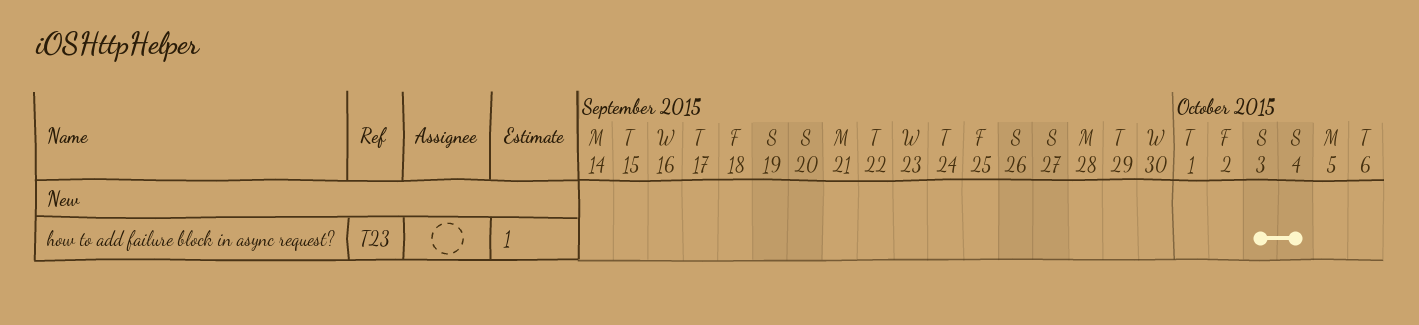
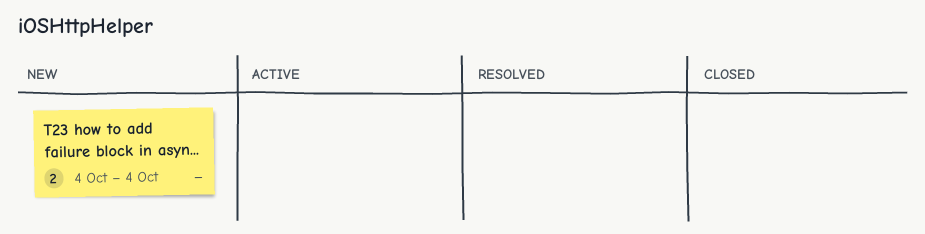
T23, estimate: 1 -> 2
T23, start: Oct 3 -> Oct 4

